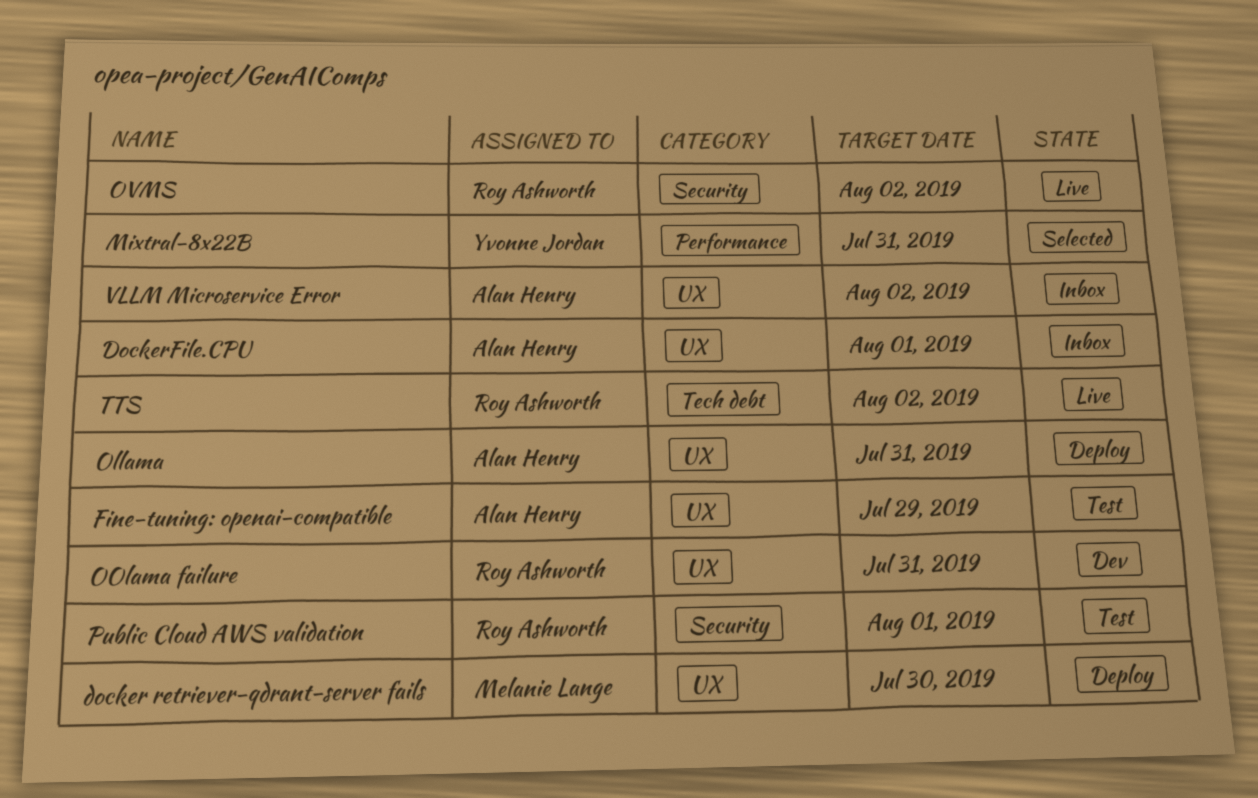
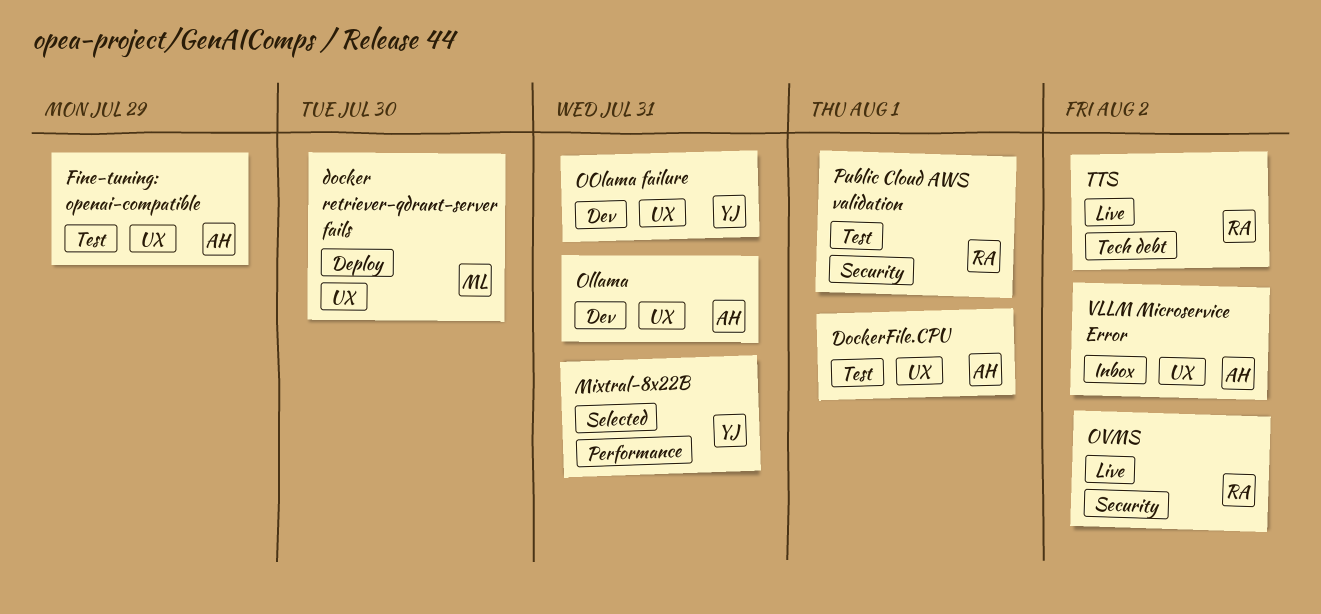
DockerFile.CPU, status: Inbox -> Test
Ollama, status: Deploy -> Dev
OOlama failure, owner: Roy Ashworth -> Yvonne Jordan

